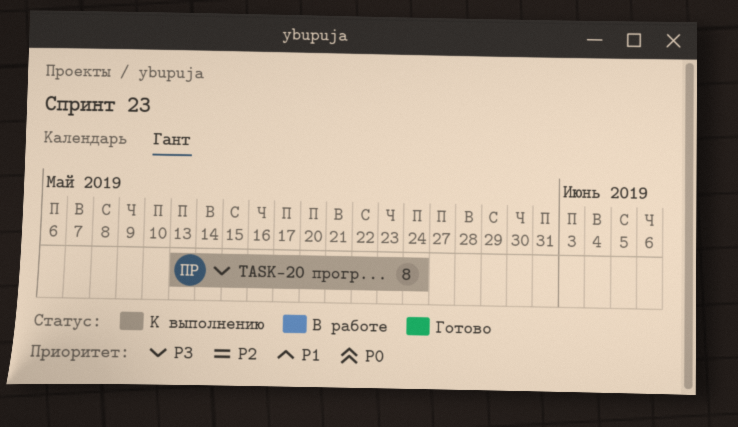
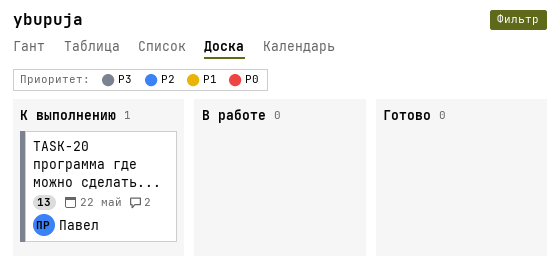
TASK-20, estimate: 8 -> 13
TASK-20, due: May 24 -> May 22

